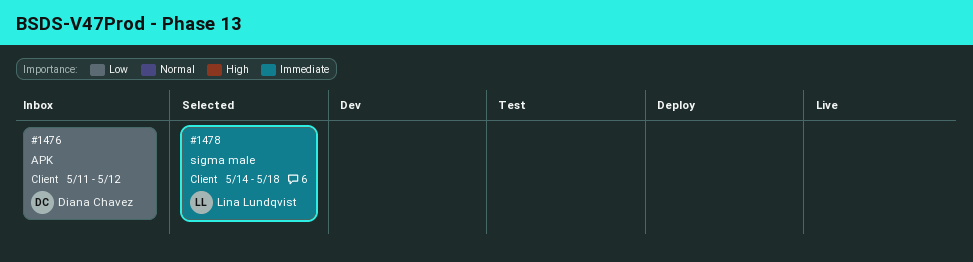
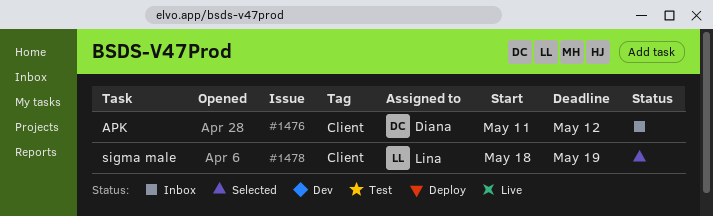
#1478, start: May 14 -> May 18
#1478, due: May 18 -> May 19

